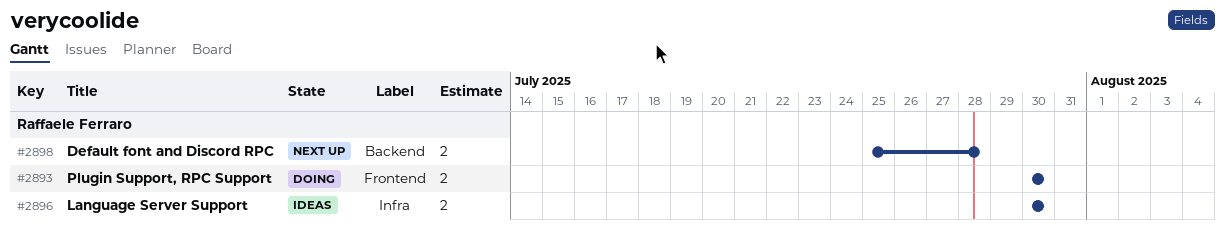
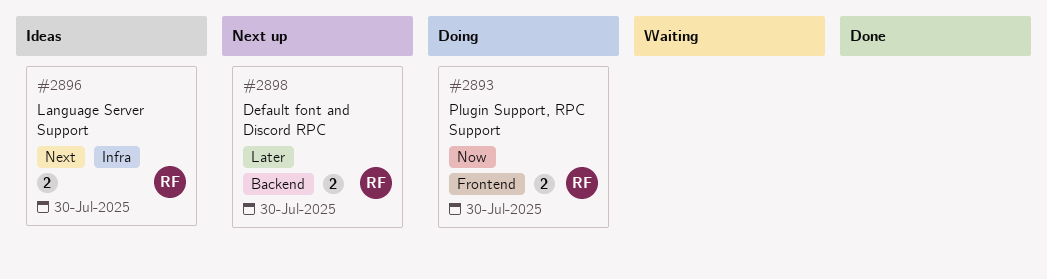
#2898, due: Jul 28 -> Jul 30

